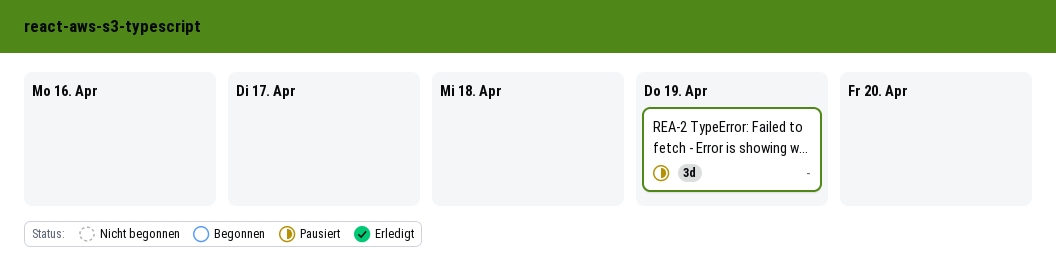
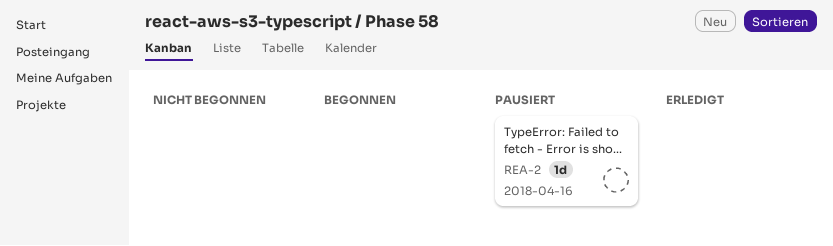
REA-2, estimate: 3d -> 1d
REA-2, due: Apr 19 -> Apr 16

